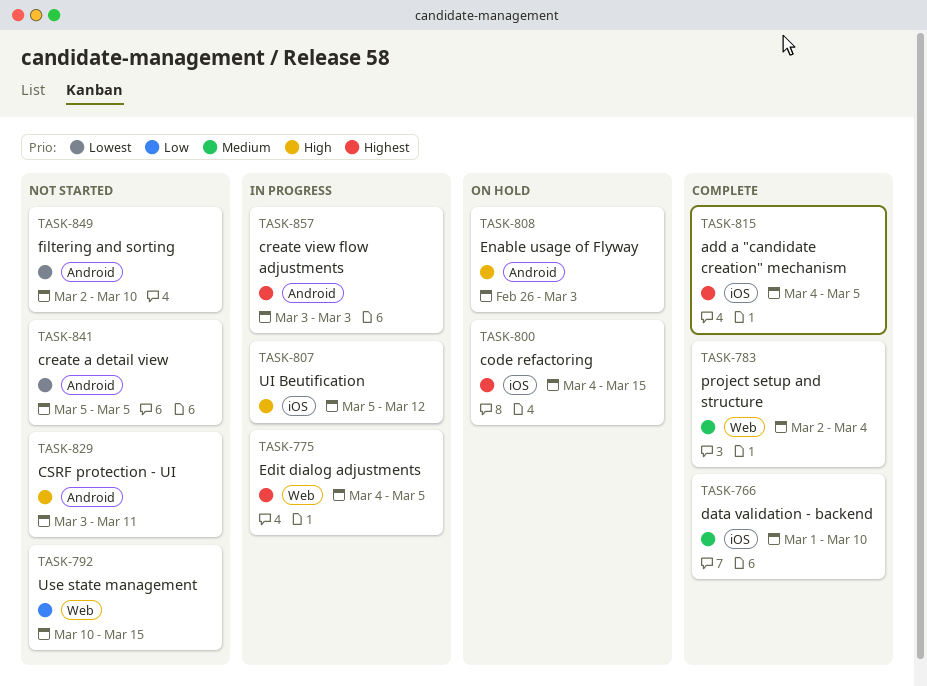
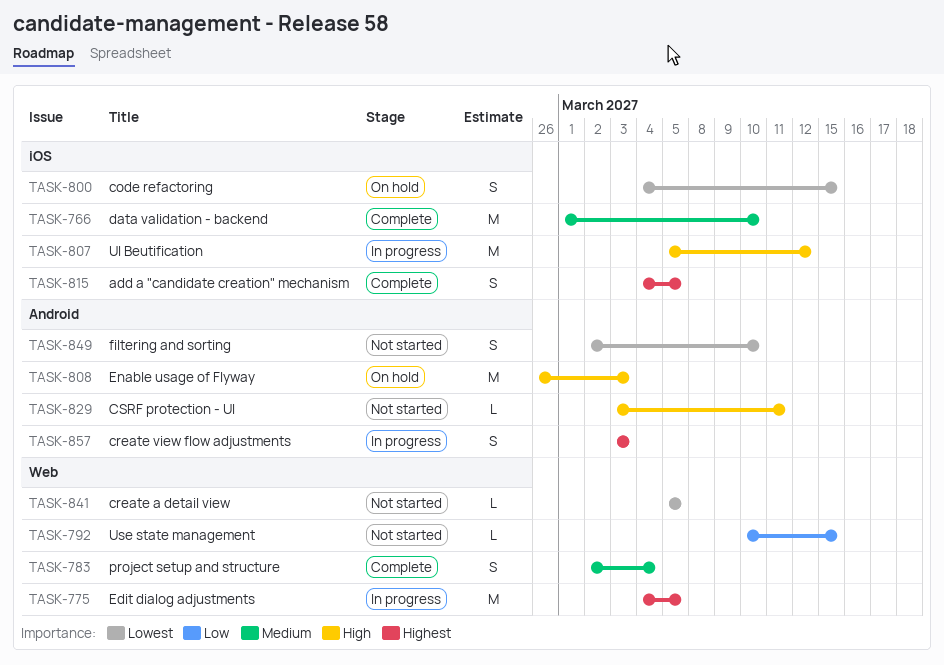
TASK-800, priority: Highest -> Lowest
TASK-841, label: Android -> Web

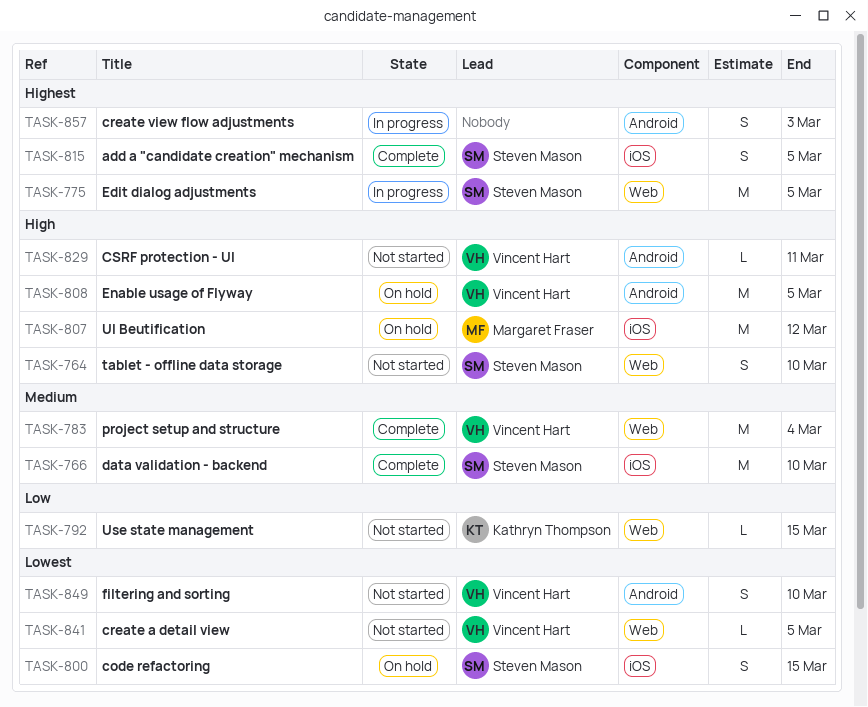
TASK-764: none -> present
TASK-783, estimate: S -> M
TASK-807, status: In progress -> On hold
TASK-808, due: Mar 3 -> Mar 5

